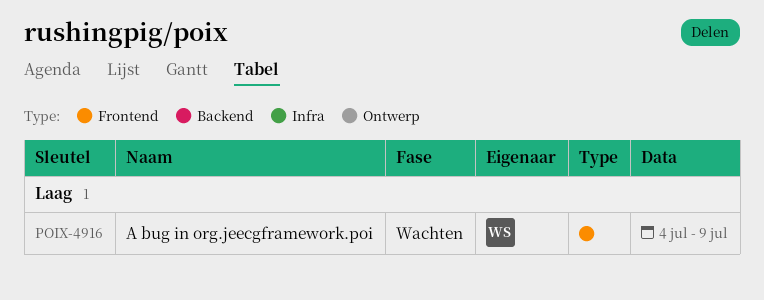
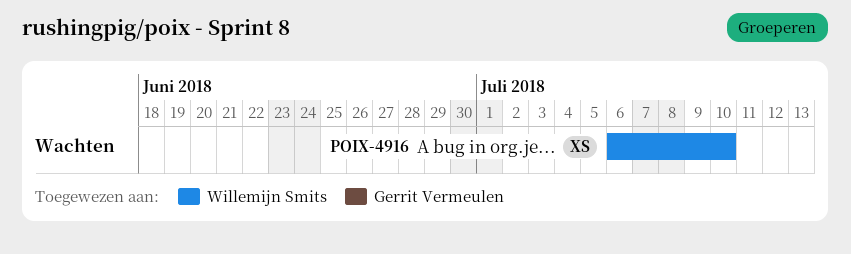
POIX-4916, start: Jul 4 -> Jul 6
POIX-4916, due: Jul 9 -> Jul 10

